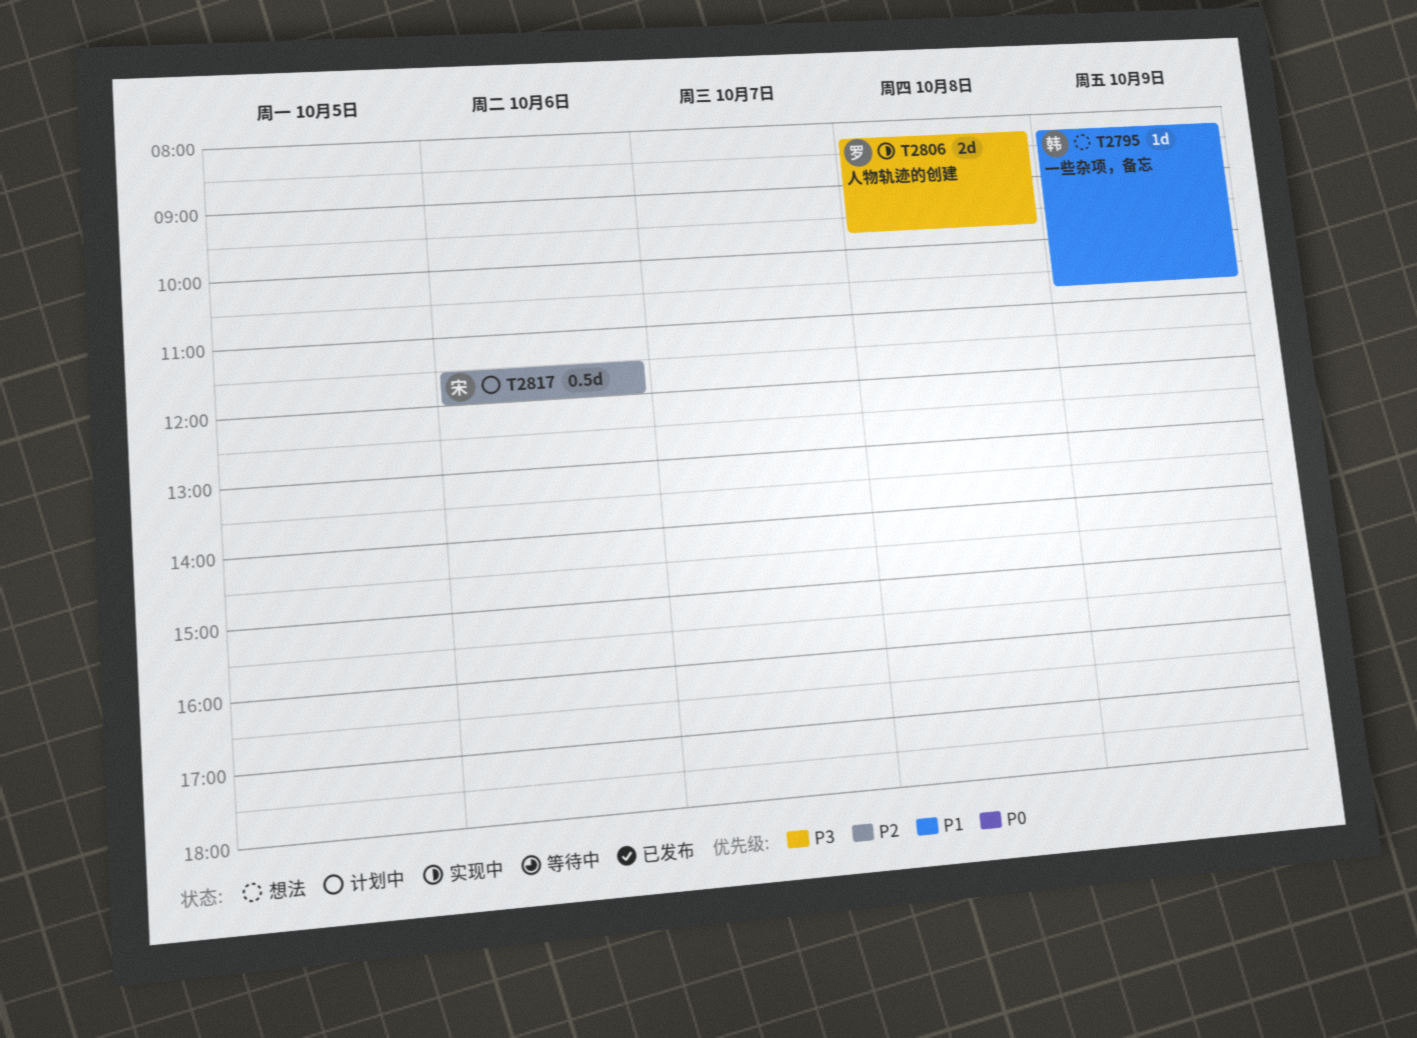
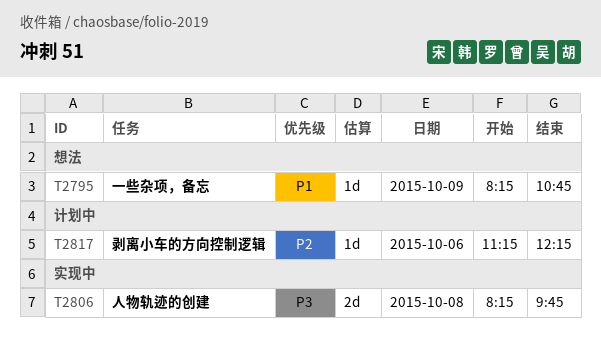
T2817, estimate: 0.5d -> 1d
T2817, begins: 11:30 -> 11:15
T2817, ends: 12:00 -> 12:15

